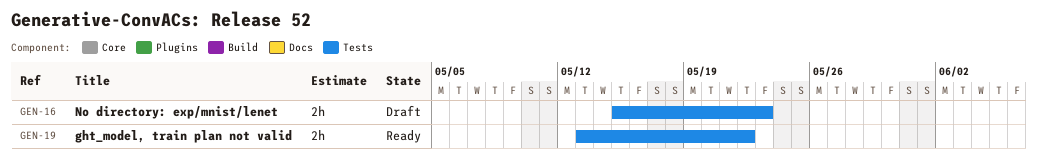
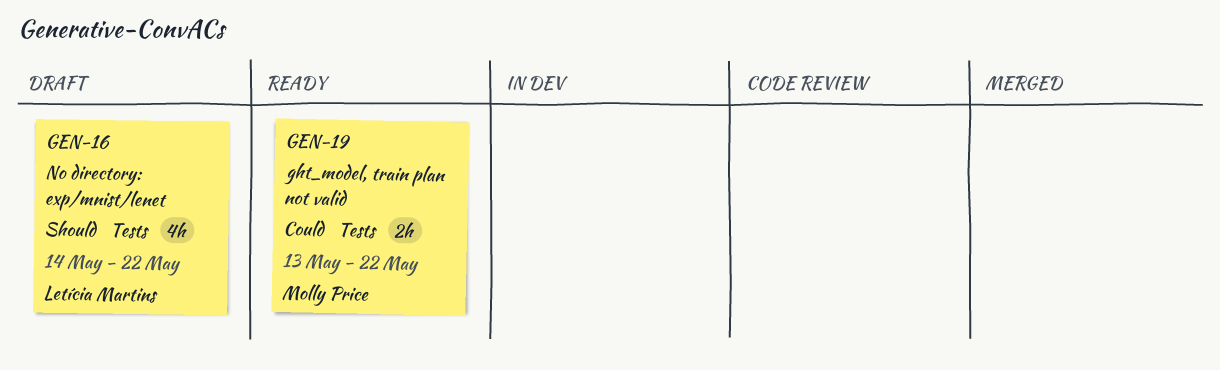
GEN-16, estimate: 2h -> 4h
GEN-16, start: May 15 -> May 14
GEN-16, due: May 23 -> May 22

